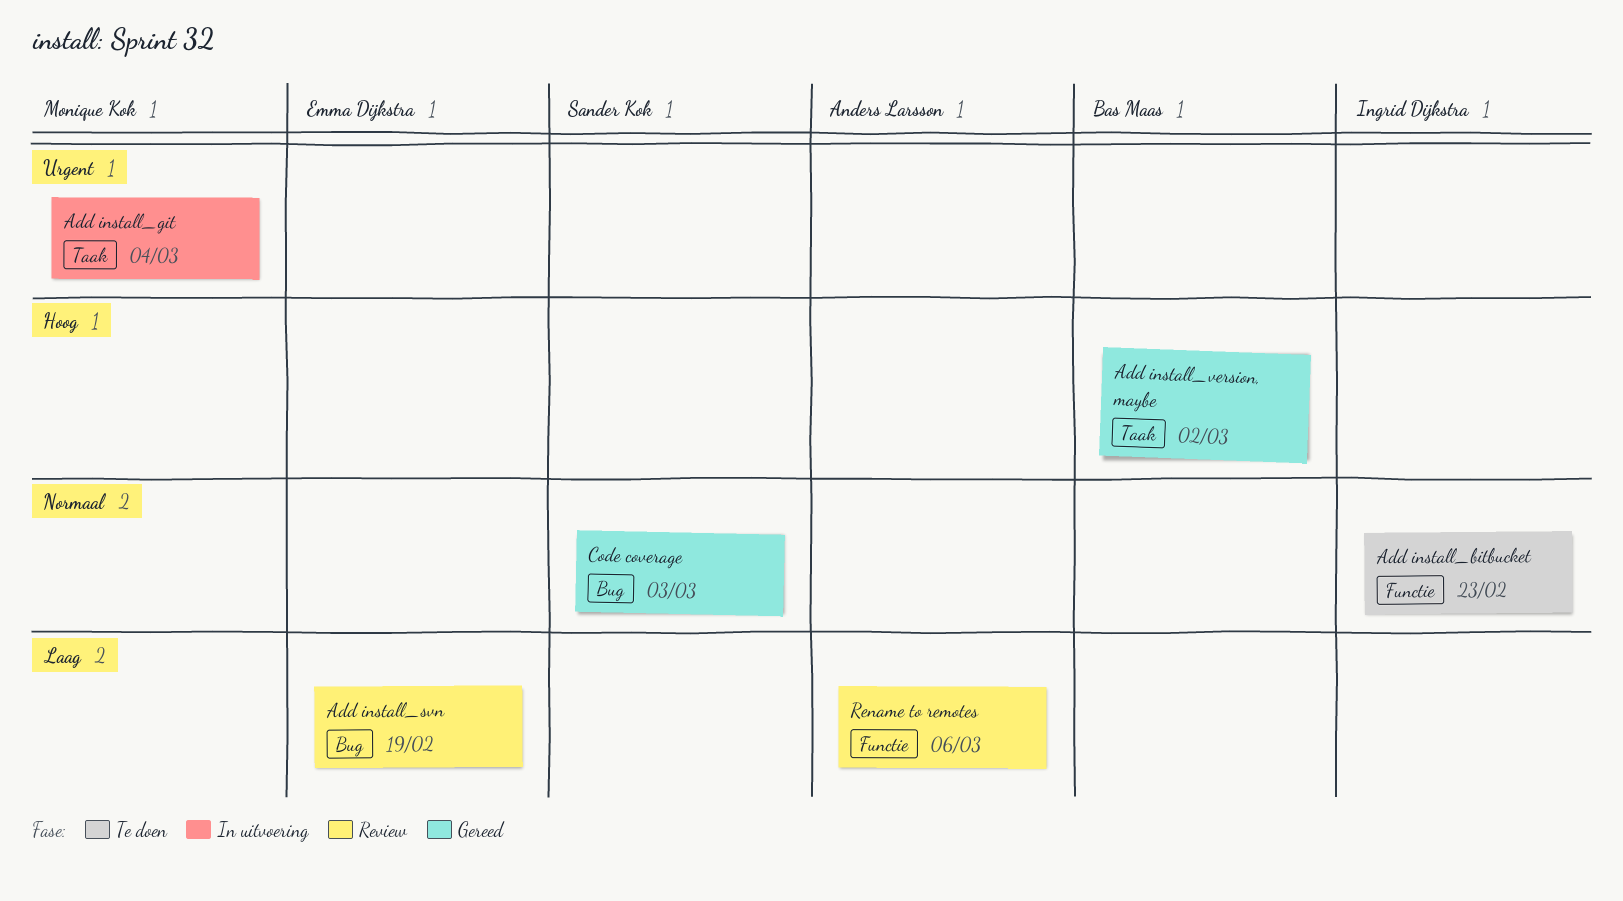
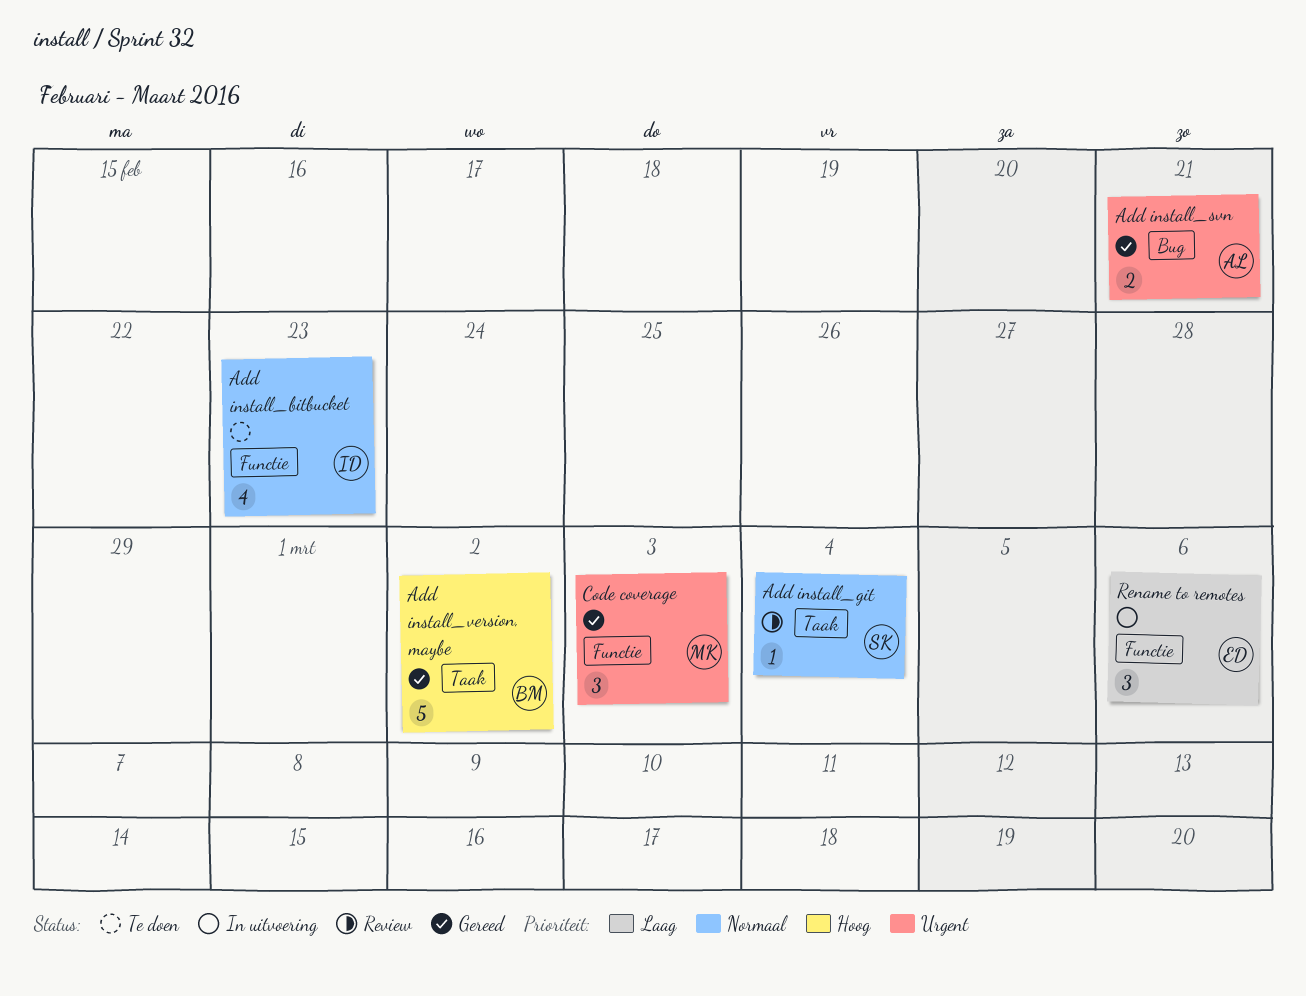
Add install_git, status: In uitvoering -> Review
Add install_git, owner: Monique Kok -> Sander Kok
Add install_git, priority: Urgent -> Normaal
Add install_svn, status: Review -> Gereed
Add install_svn, owner: Emma Dijkstra -> Anders Larsson
Add install_svn, priority: Laag -> Urgent
Add install_svn, due: Feb 19 -> Feb 21
Code coverage, owner: Sander Kok -> Monique Kok
Code coverage, priority: Normaal -> Urgent
Code coverage, label: Bug -> Functie
Rename to remotes, status: Review -> In uitvoering
Rename to remotes, owner: Anders Larsson -> Emma Dijkstra

